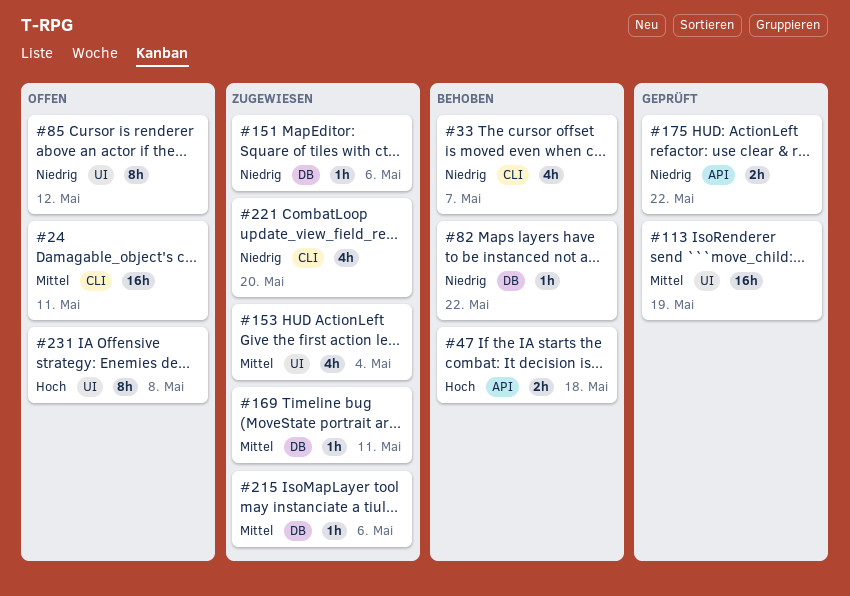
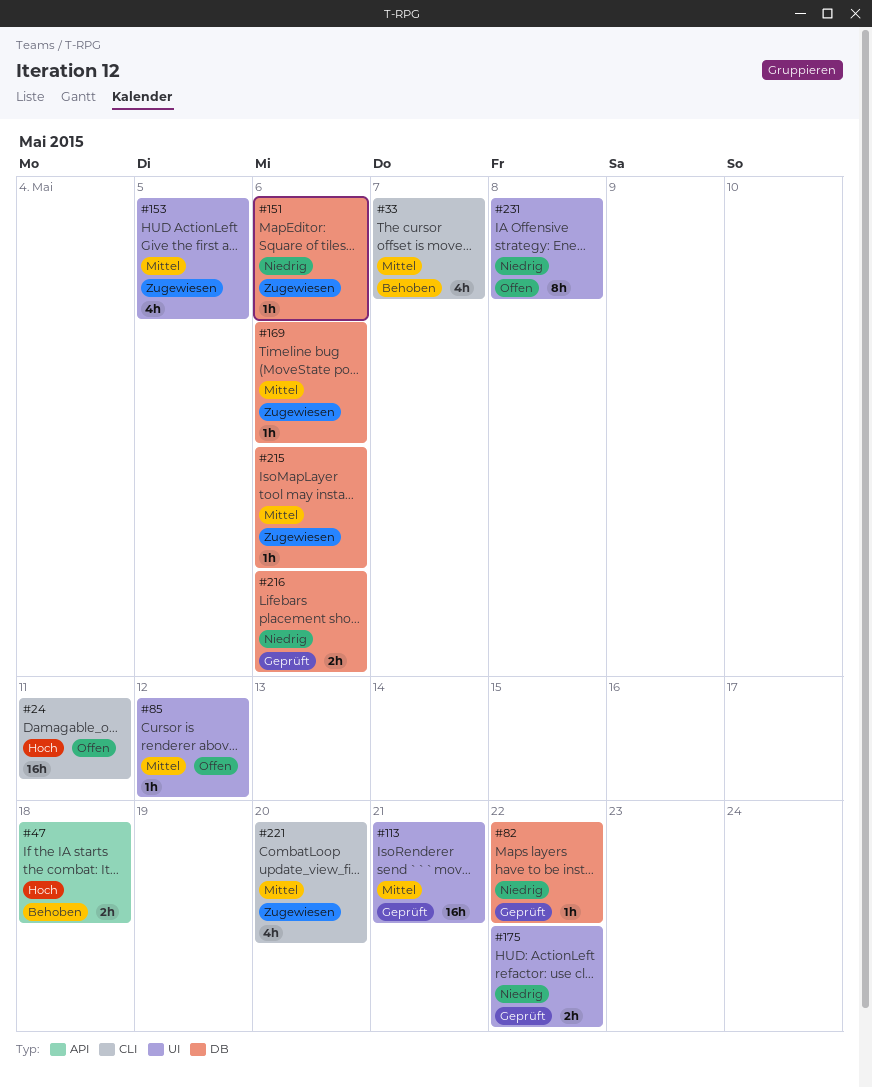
#24, priority: Mittel -> Hoch
#33, priority: Niedrig -> Mittel
#82, status: Behoben -> Geprüft
#85, priority: Niedrig -> Mittel
#85, estimate: 8h -> 1h
#113, due: May 19 -> May 21
#153, due: May 4 -> May 5
#169, due: May 11 -> May 6
#175, label: API -> UI
#216: none -> present
#221, priority: Niedrig -> Mittel
#231, priority: Hoch -> Niedrig

